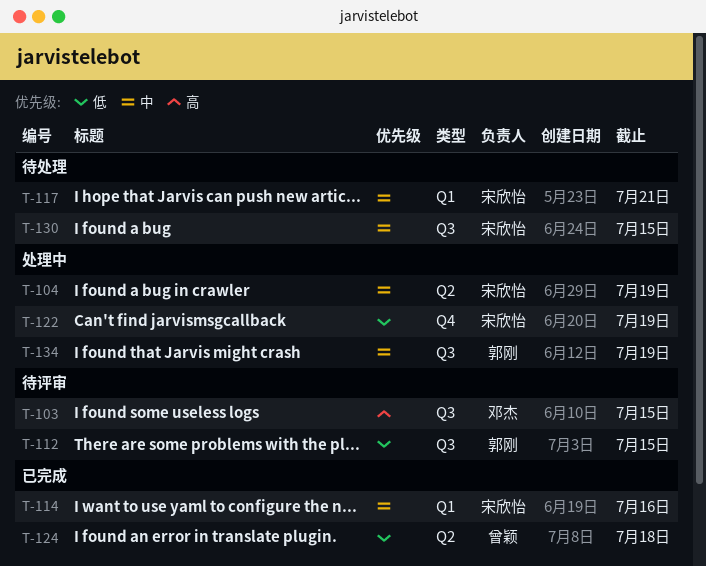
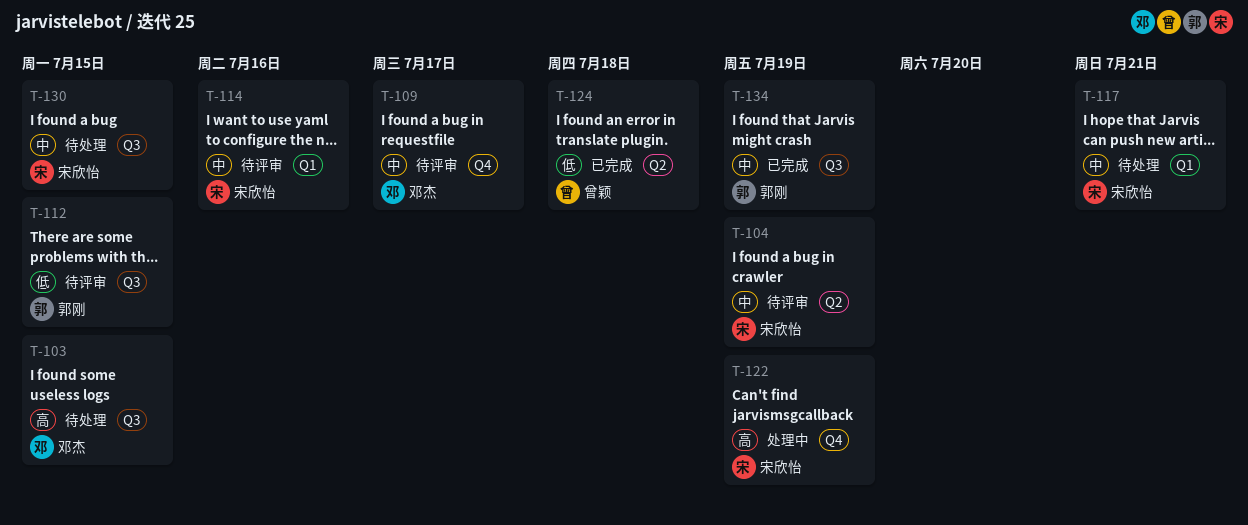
T-103, status: 待评审 -> 待处理
T-104, status: 处理中 -> 待评审
T-109: none -> present
T-114, status: 已完成 -> 待评审
T-122, priority: 低 -> 高
T-134, status: 处理中 -> 已完成

